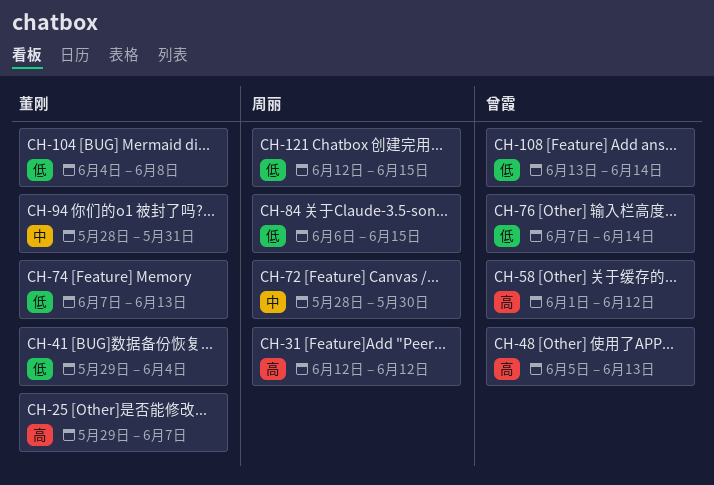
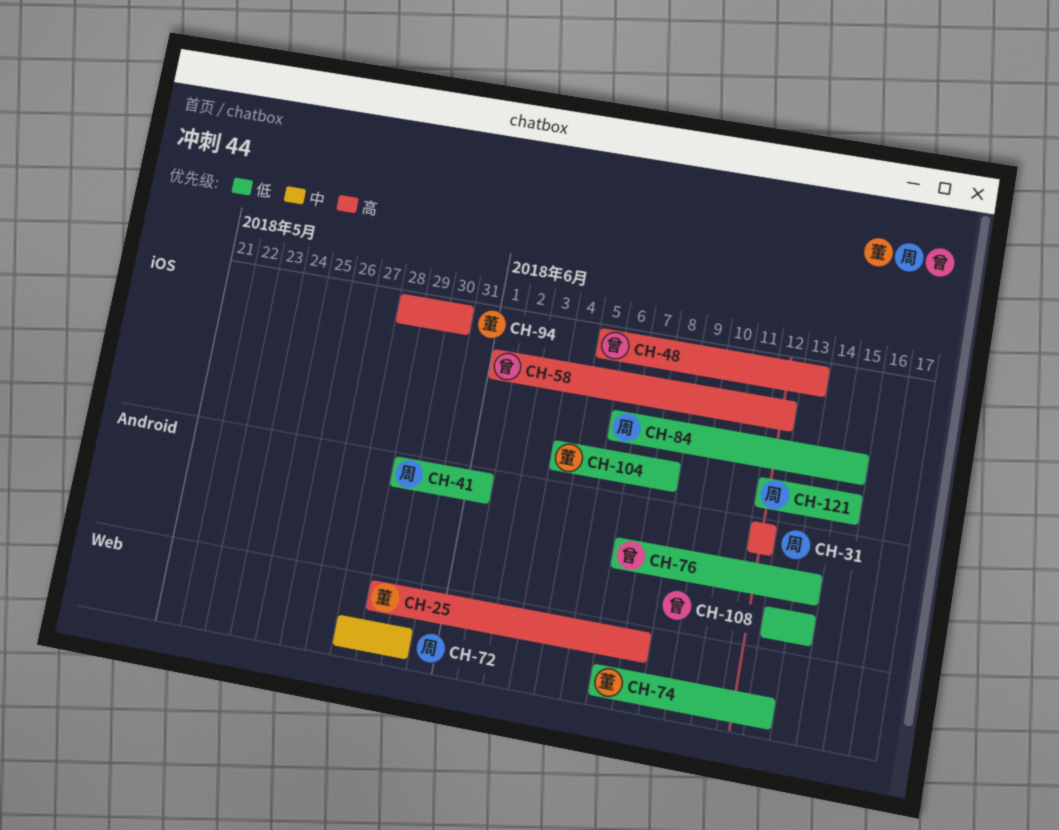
CH-25, due: Jun 7 -> Jun 8
CH-41, owner: 董刚 -> 周丽
CH-41, due: Jun 4 -> Jun 1
CH-94, priority: 中 -> 高
CH-94, due: May 31 -> May 30

